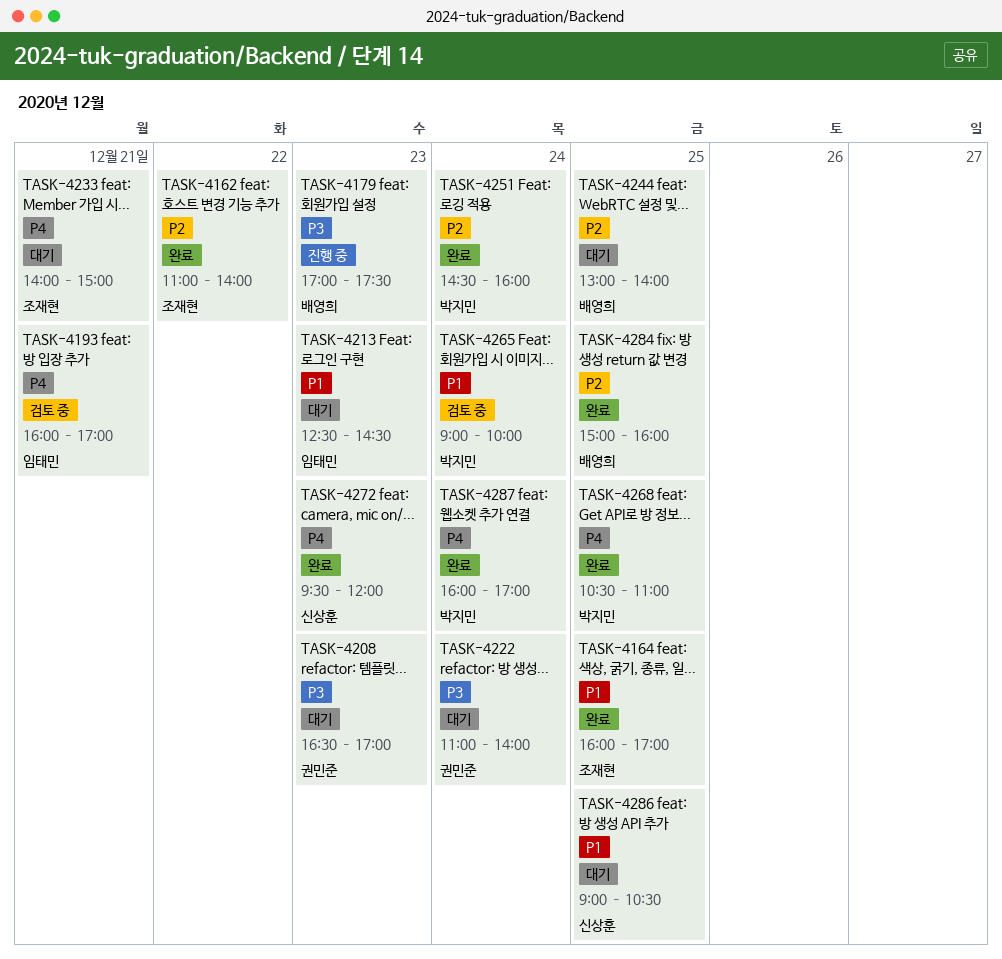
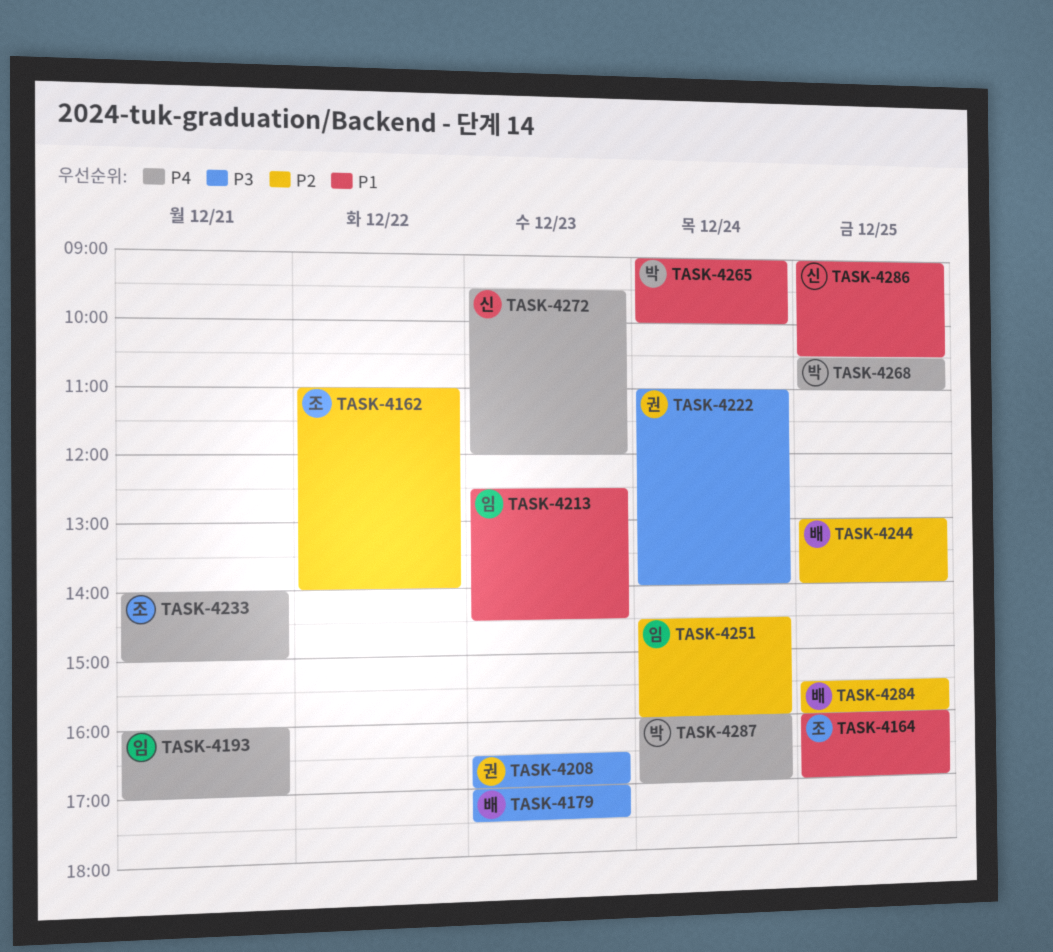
TASK-4251, owner: 박지민 -> 임태민
TASK-4284, begins: 15:00 -> 15:30

